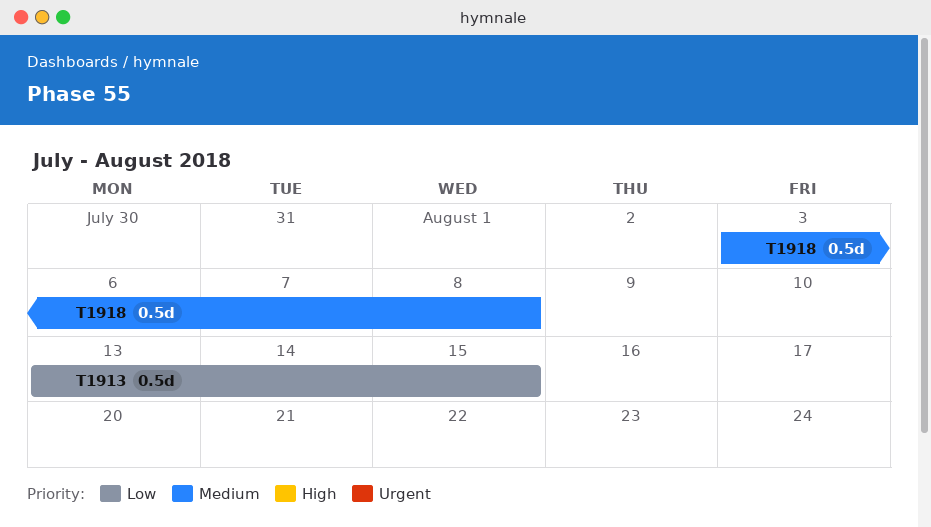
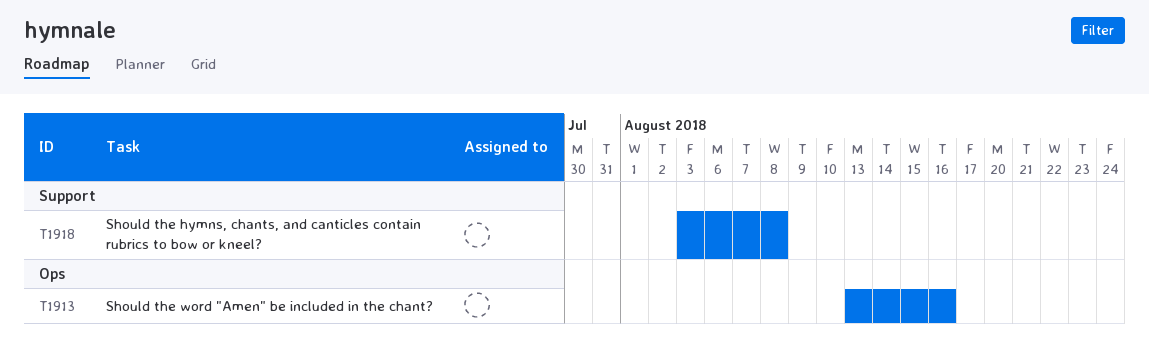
T1913, due: Aug 15 -> Aug 16

